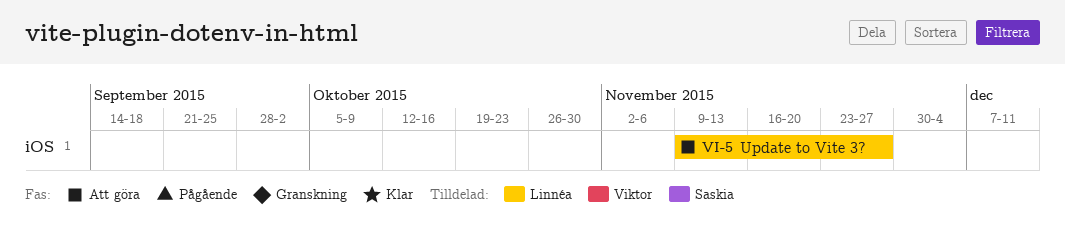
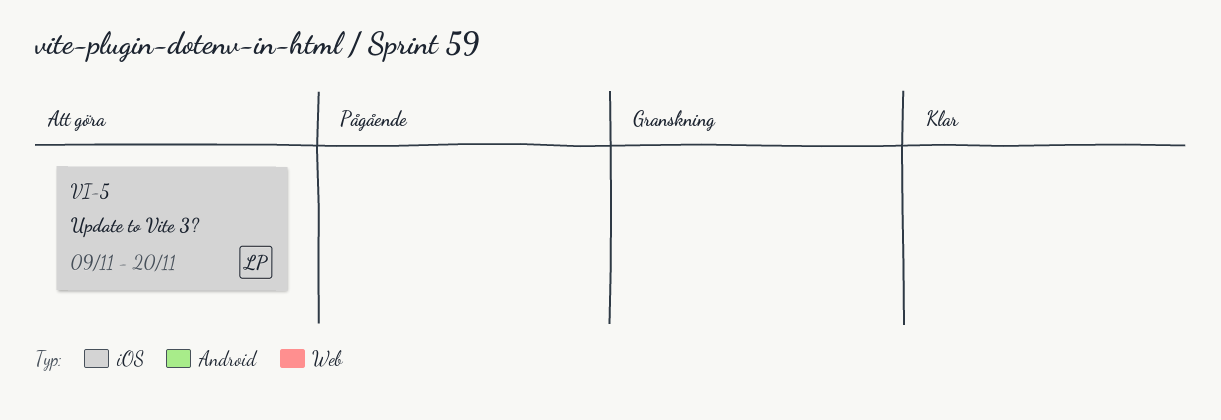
VI-5, due: Nov 27 -> Nov 20

